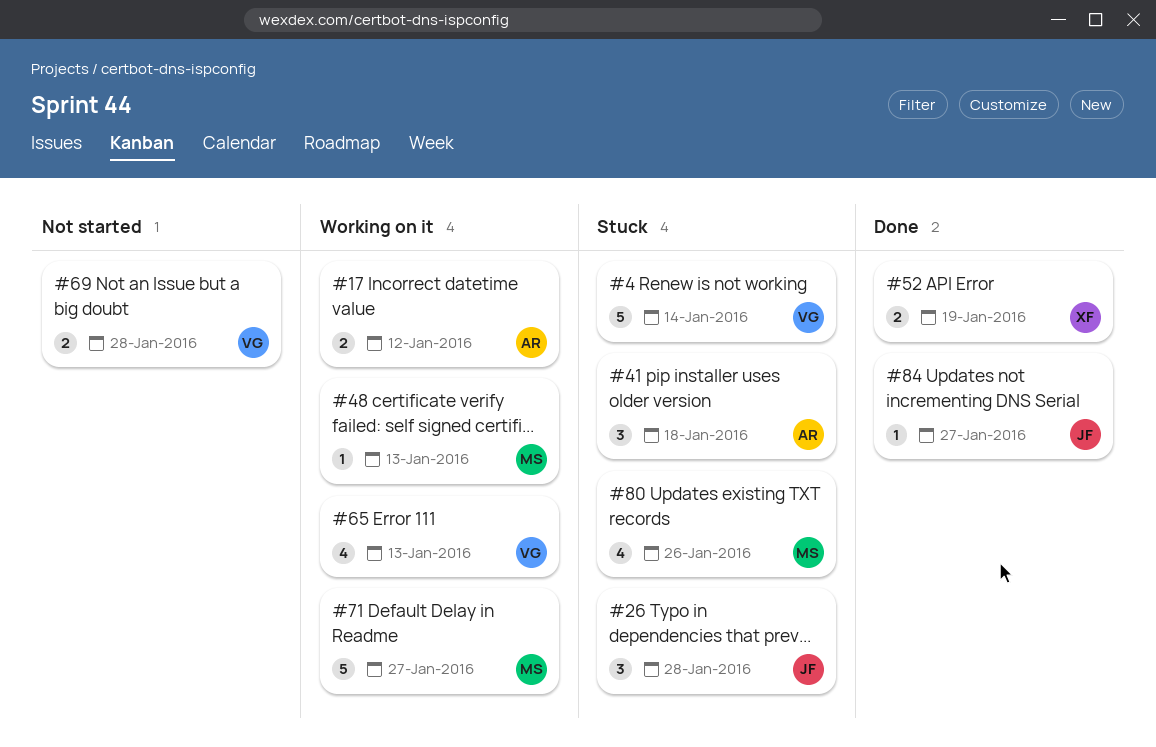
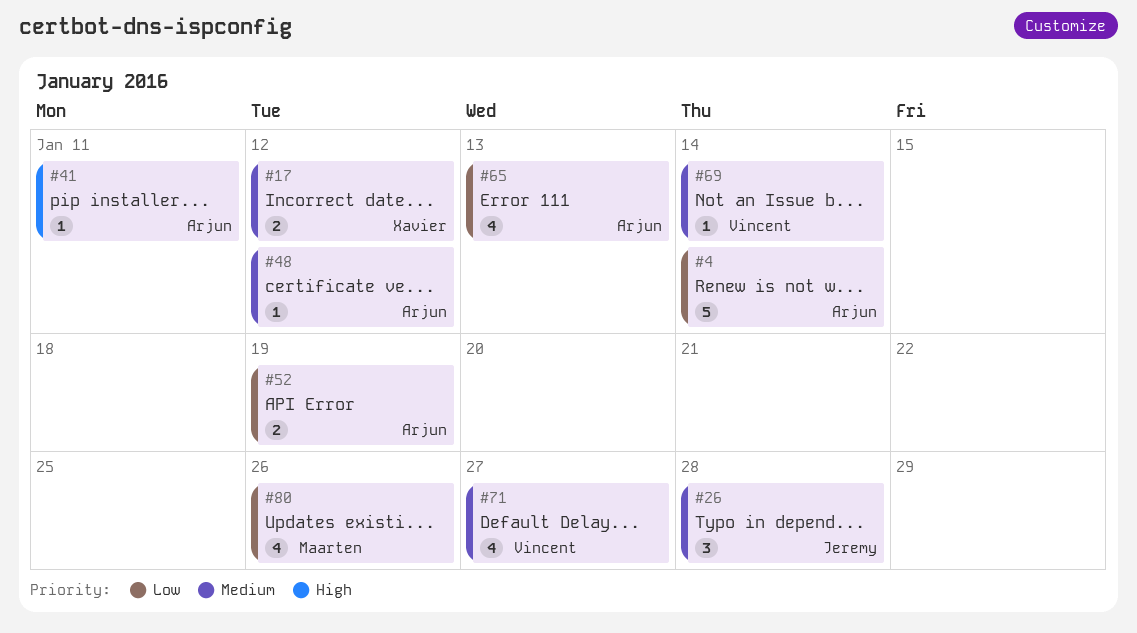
#4, owner: Vincent -> Arjun
#17, owner: Arjun -> Xavier
#41, estimate: 3 -> 1
#41, due: Jan 18 -> Jan 11
#48, owner: Maarten -> Arjun
#48, due: Jan 13 -> Jan 12
#52, owner: Xavier -> Arjun
#65, owner: Vincent -> Arjun
#69, estimate: 2 -> 1
#69, due: Jan 28 -> Jan 14
#71, owner: Maarten -> Vincent
#71, estimate: 5 -> 4
#84: present -> none

